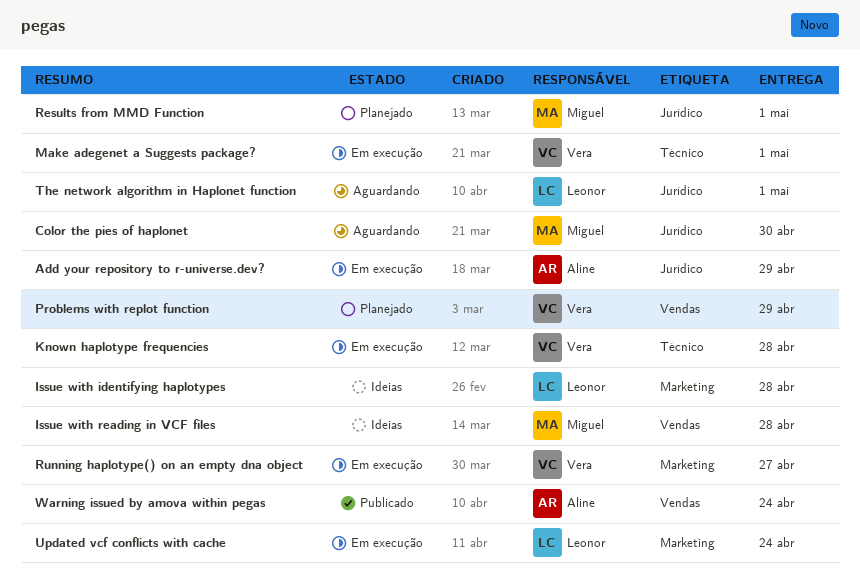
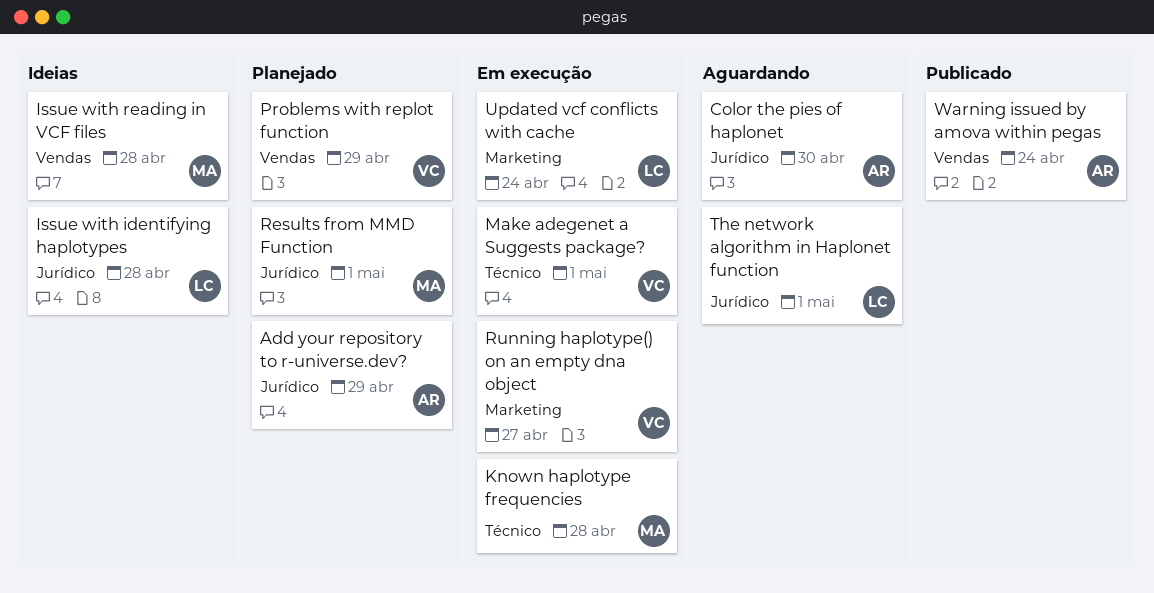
Add your repository to r-universe.dev?, status: Em execução -> Planejado
Color the pies of haplonet, owner: Miguel -> Aline
Issue with identifying haplotypes, label: Marketing -> Jurídico
Known haplotype frequencies, owner: Vera -> Miguel

